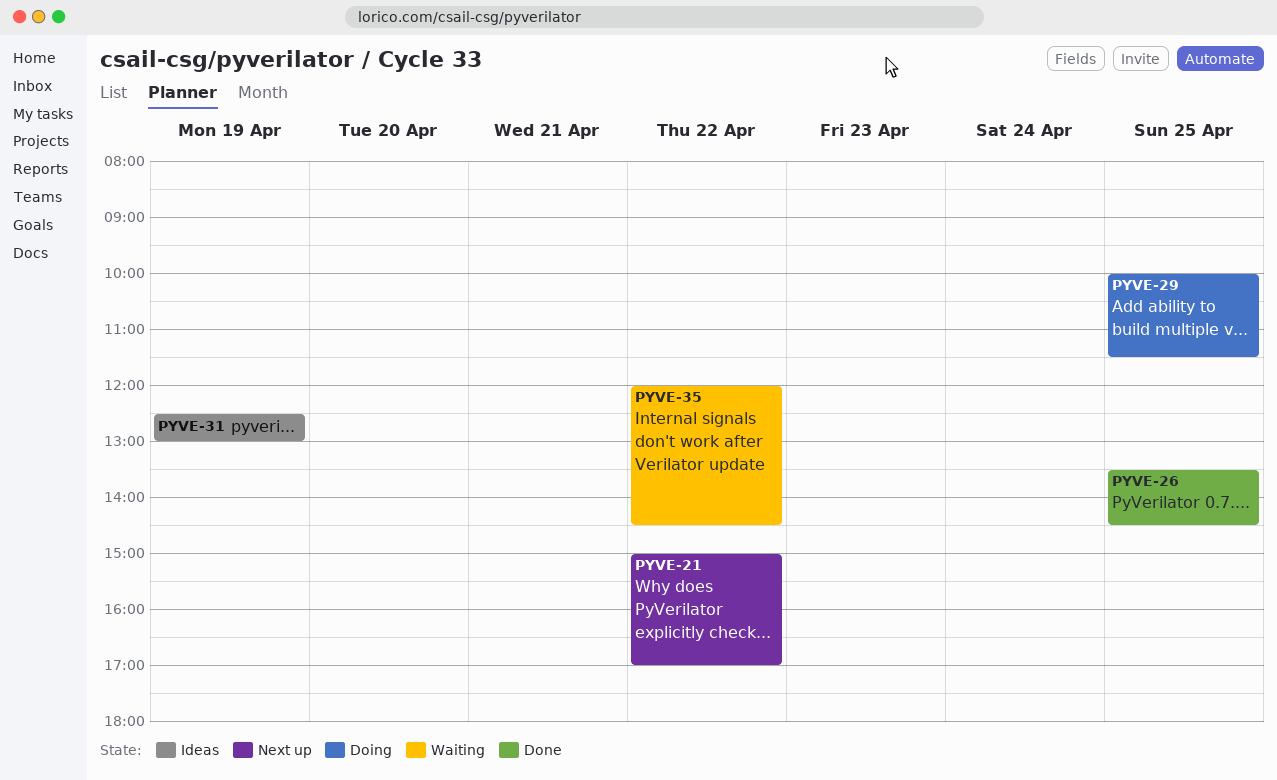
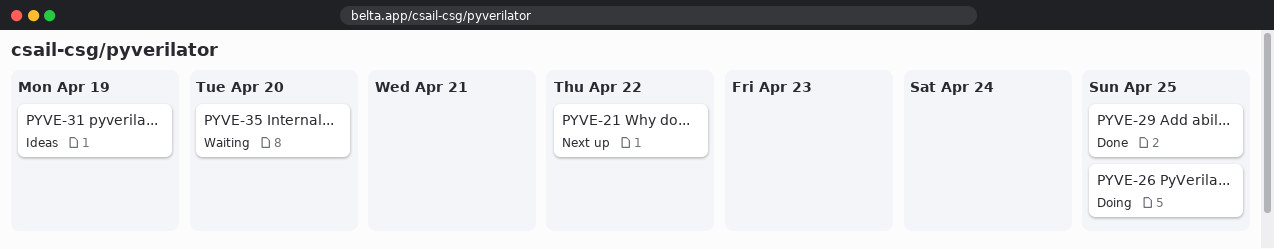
PYVE-26, status: Done -> Doing
PYVE-29, status: Doing -> Done
PYVE-35, day: Apr 22 -> Apr 20

